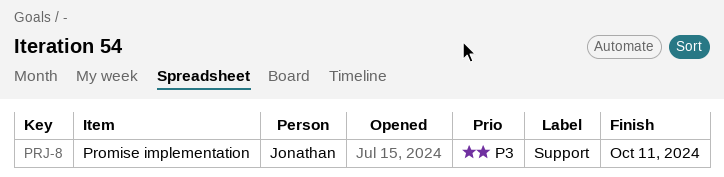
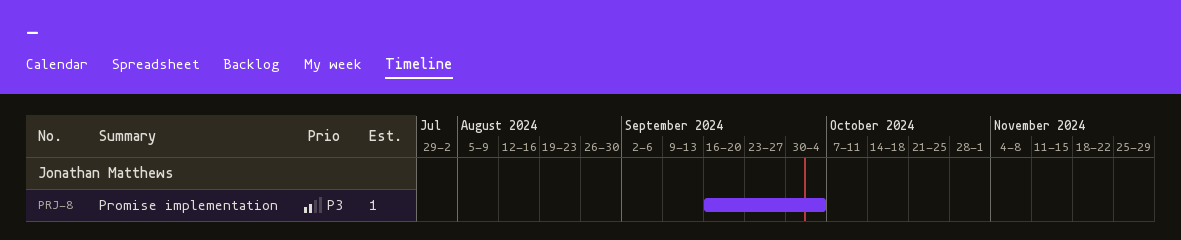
PRJ-8, due: Oct 11 -> Oct 4

